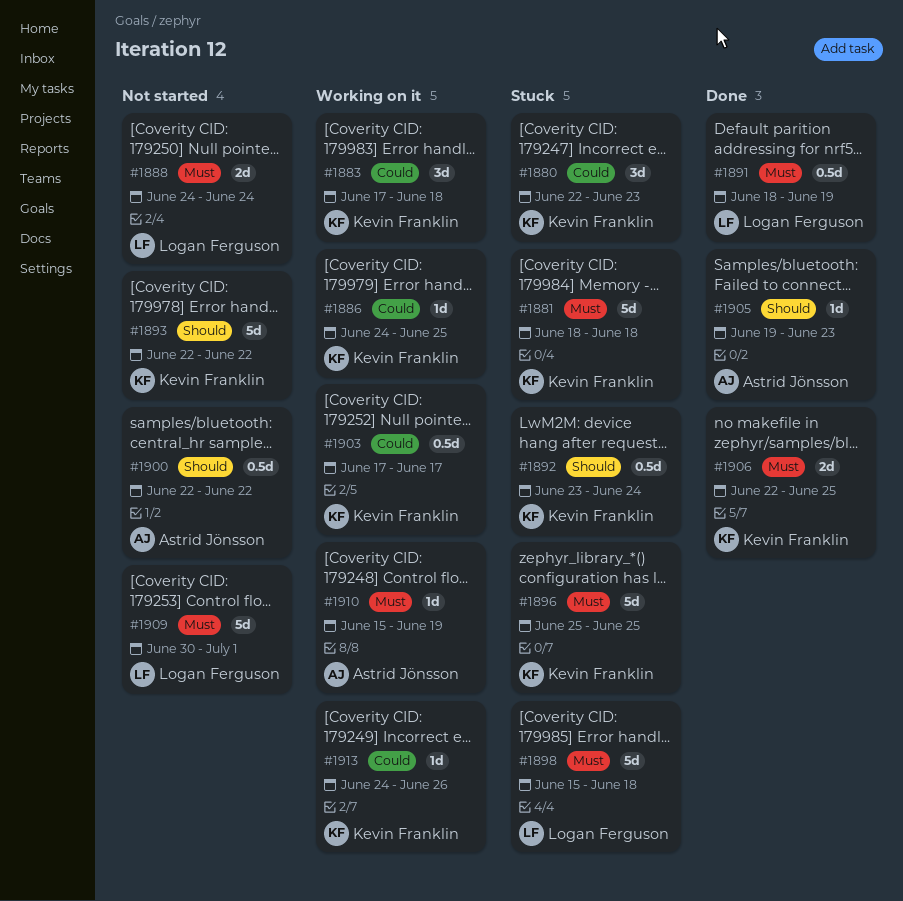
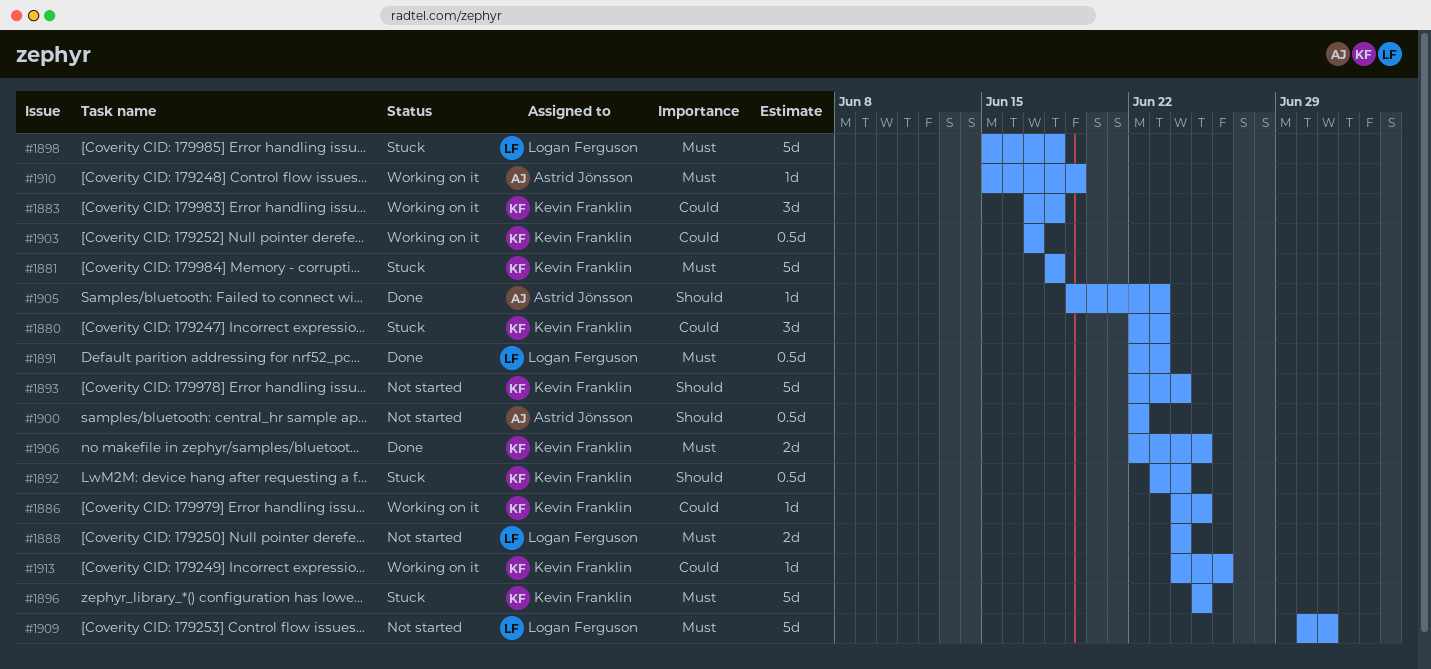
#1891, start: Jun 18 -> Jun 22
#1891, due: Jun 19 -> Jun 23
#1893, due: Jun 22 -> Jun 24

